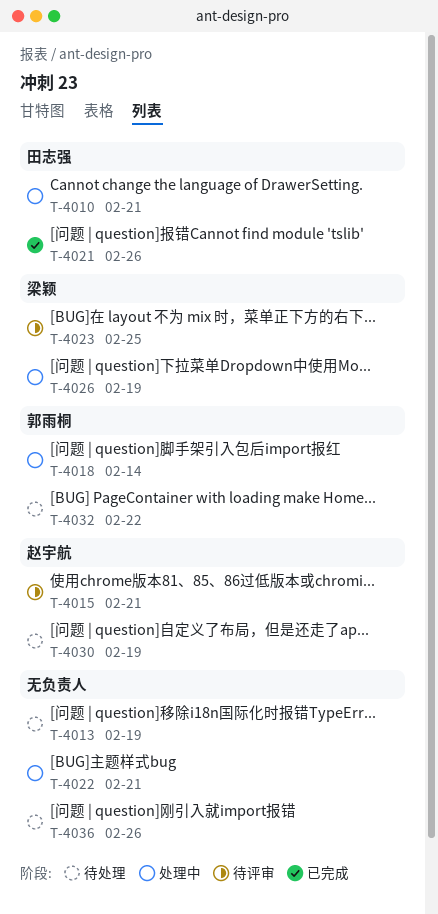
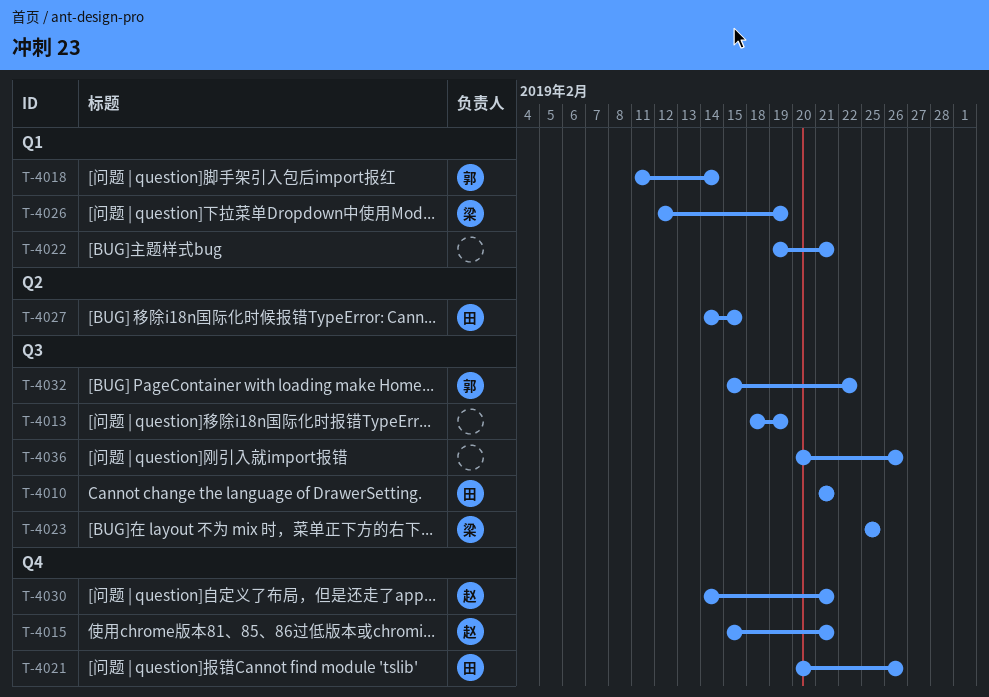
T-4027: none -> present
T-4030, due: Feb 19 -> Feb 21

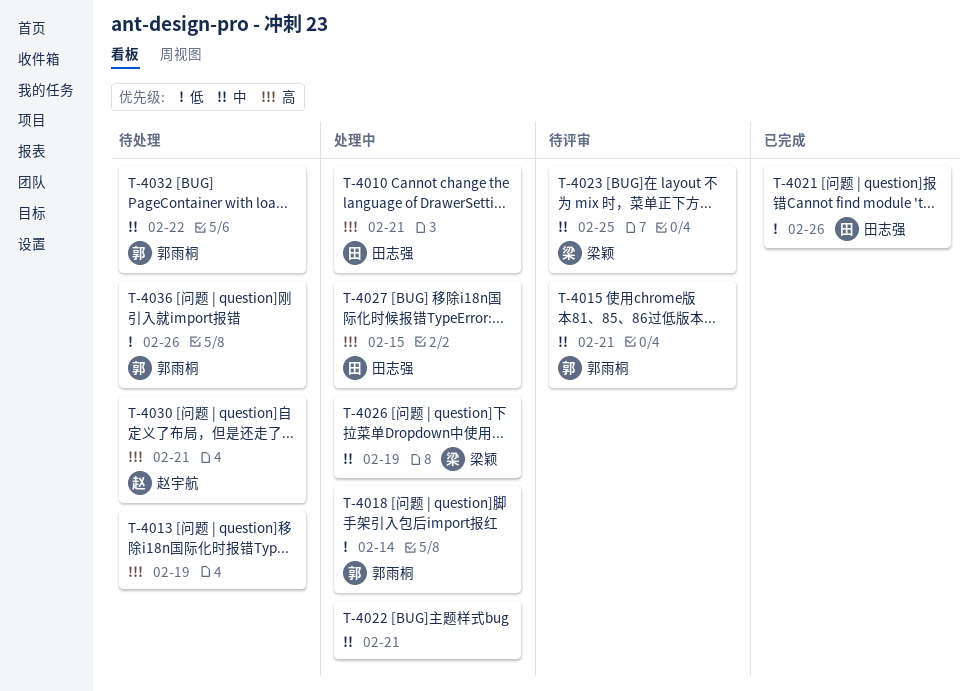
T-4015, owner: 赵宇航 -> 郭雨桐
T-4036, owner: none -> 郭雨桐

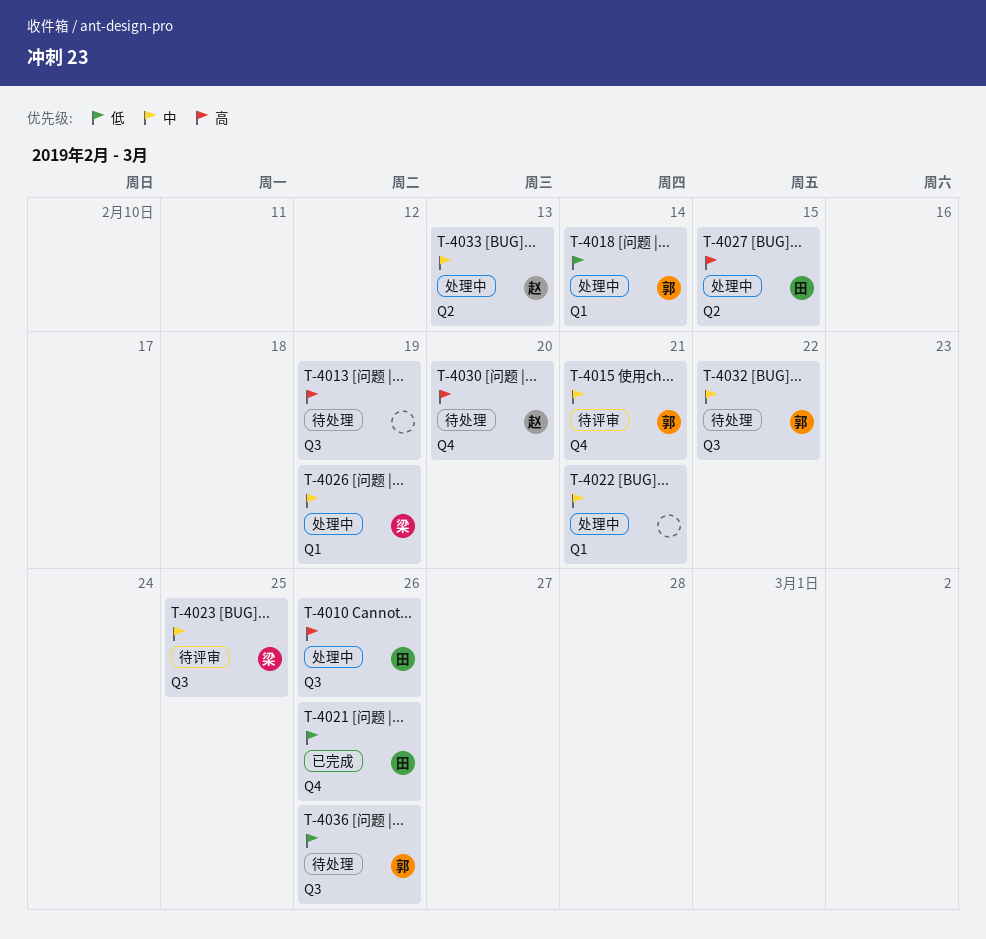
T-4010, due: Feb 21 -> Feb 26
T-4030, due: Feb 21 -> Feb 20
T-4033: none -> present

